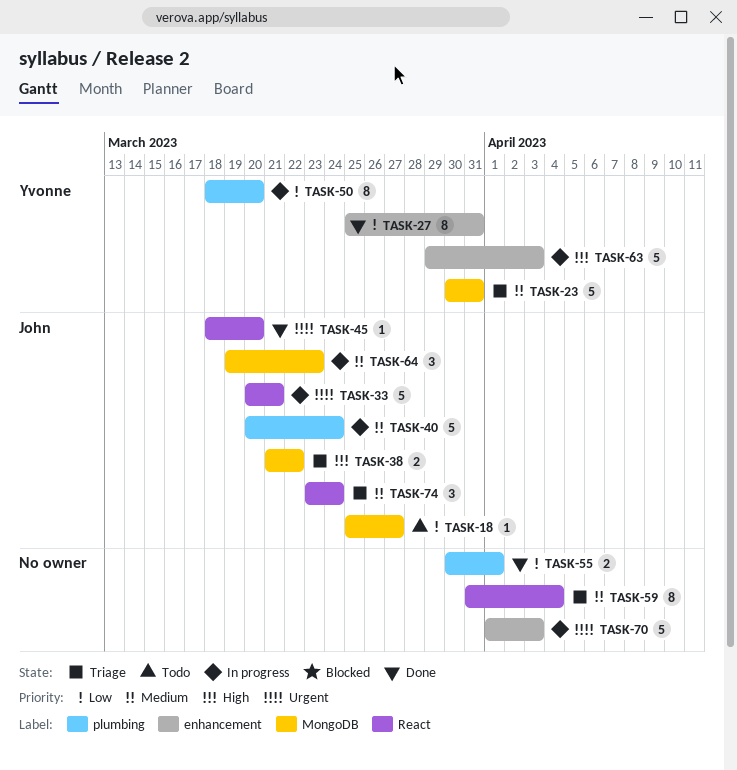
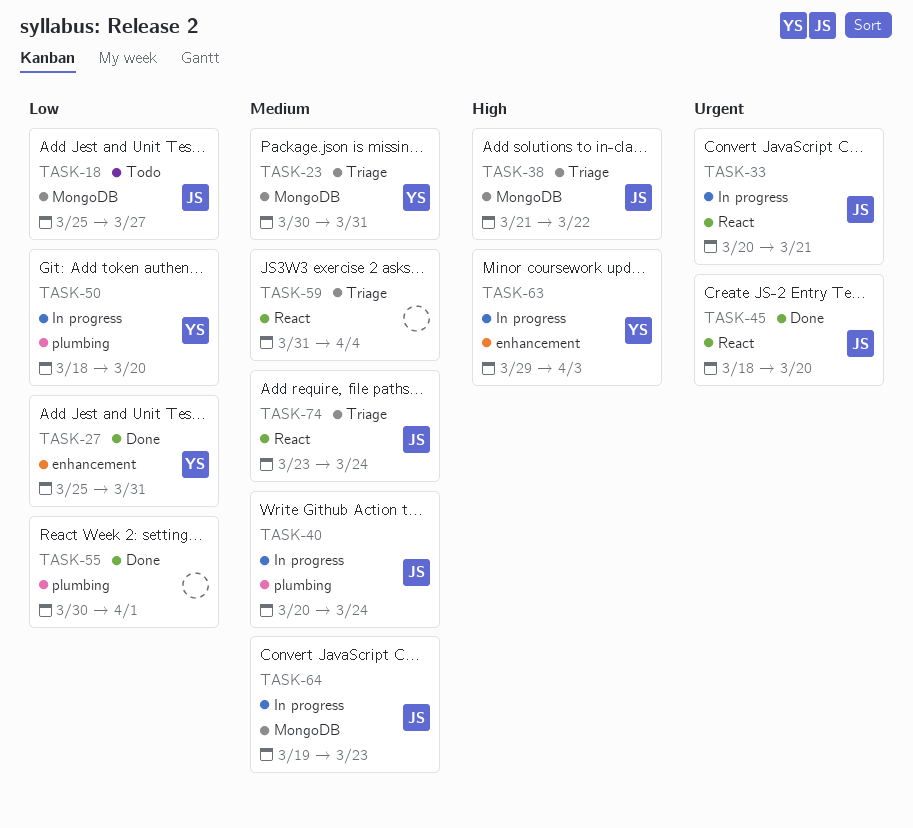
TASK-70: present -> none

